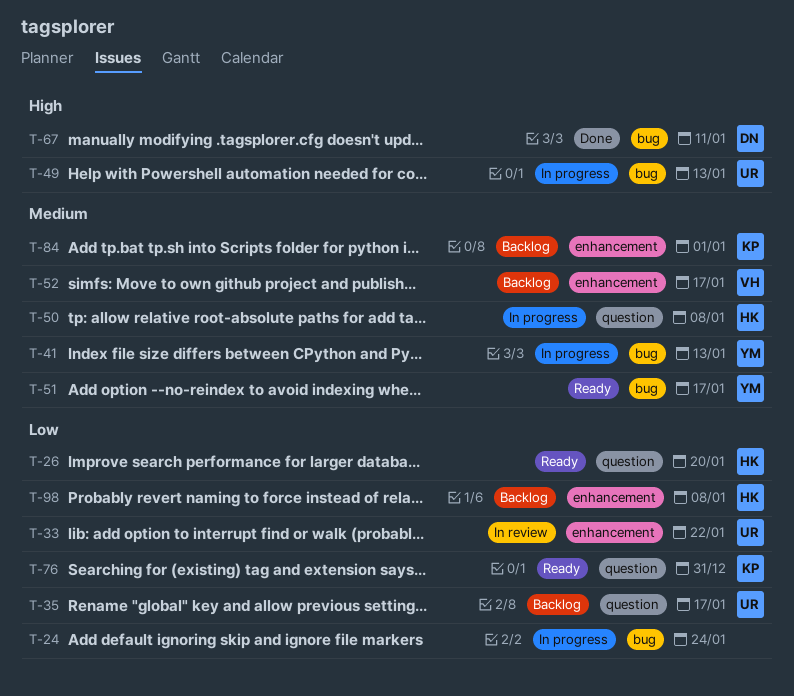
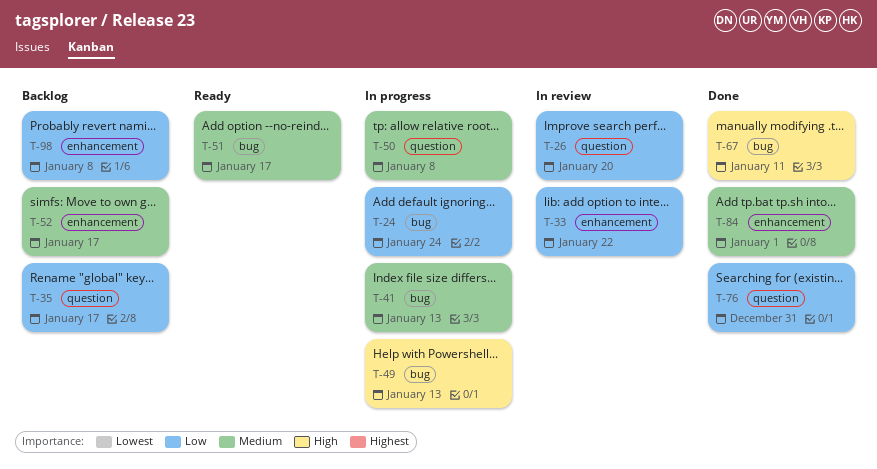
T-26, status: Ready -> In review
T-76, status: Ready -> Done
T-84, status: Backlog -> Done

